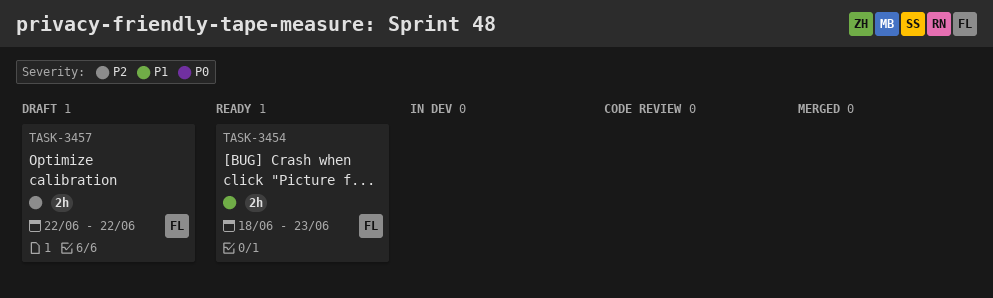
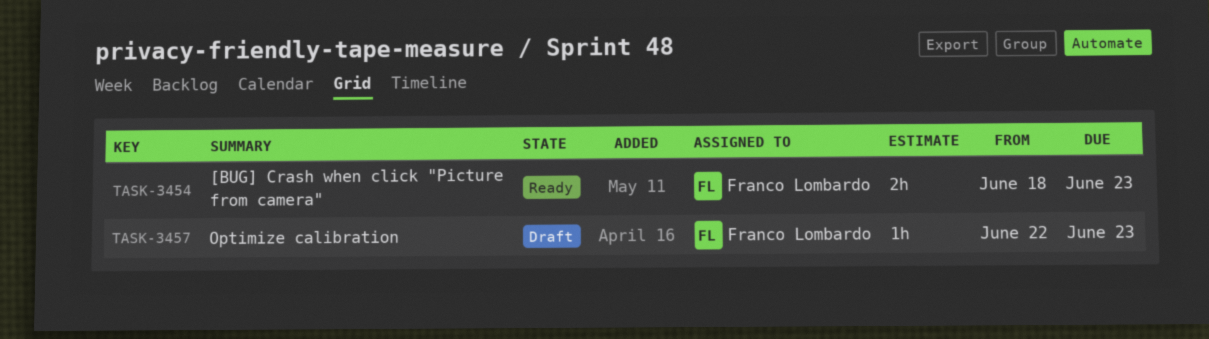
TASK-3457, estimate: 2h -> 1h
TASK-3457, due: Jun 22 -> Jun 23

